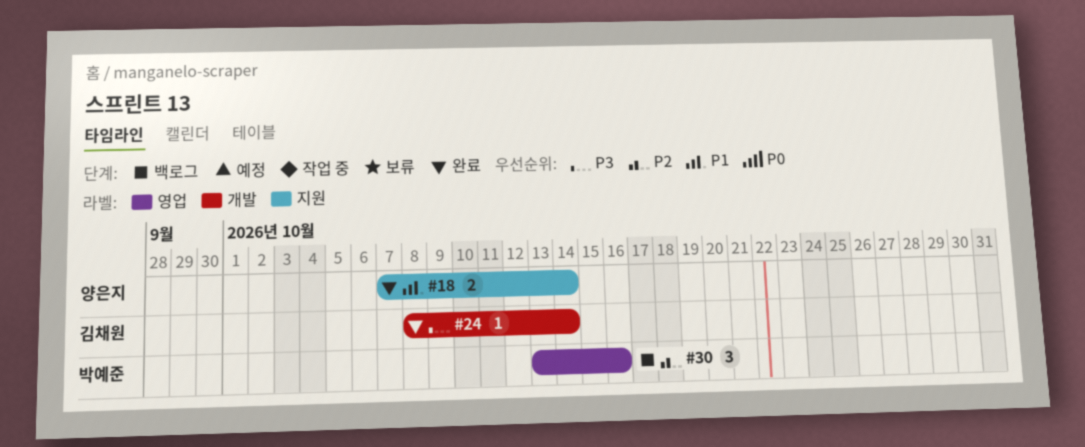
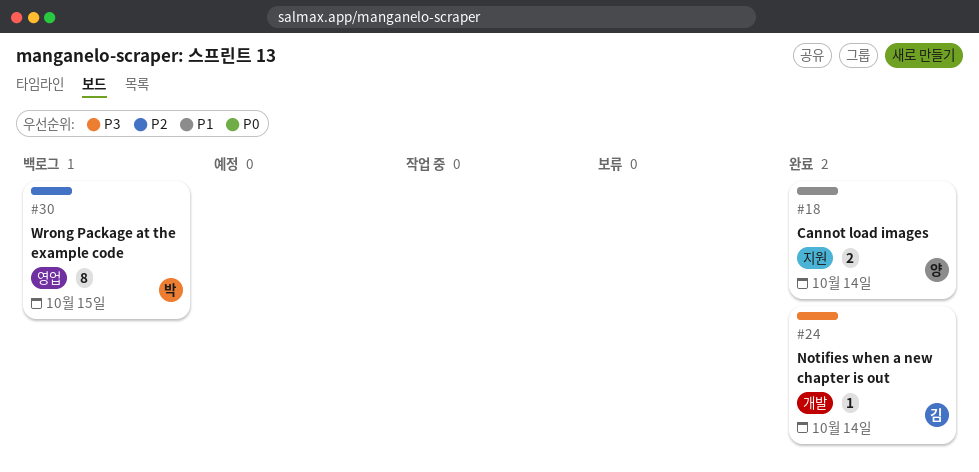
#30, estimate: 3 -> 8
#30, due: Oct 16 -> Oct 15

